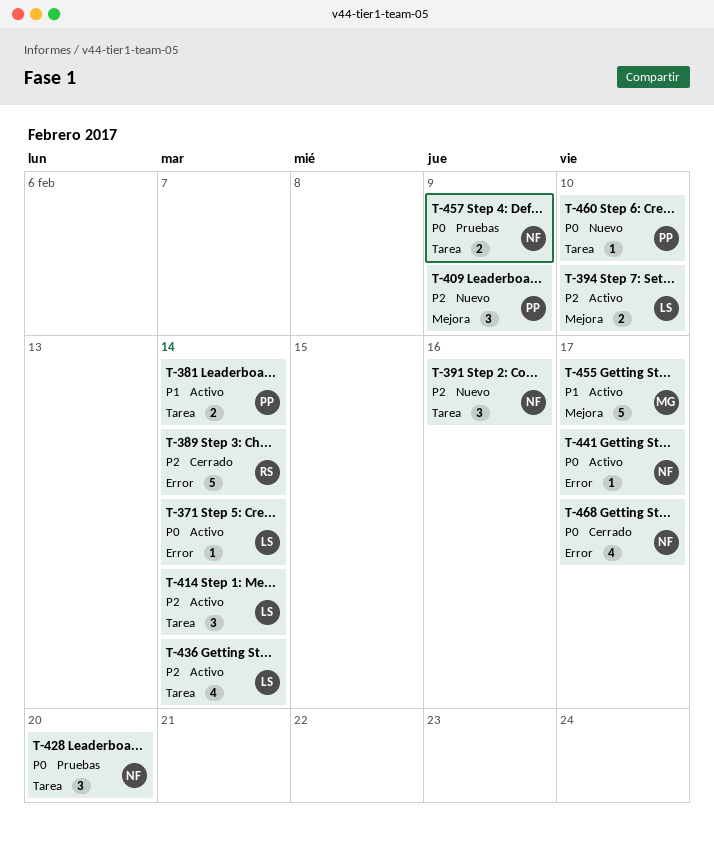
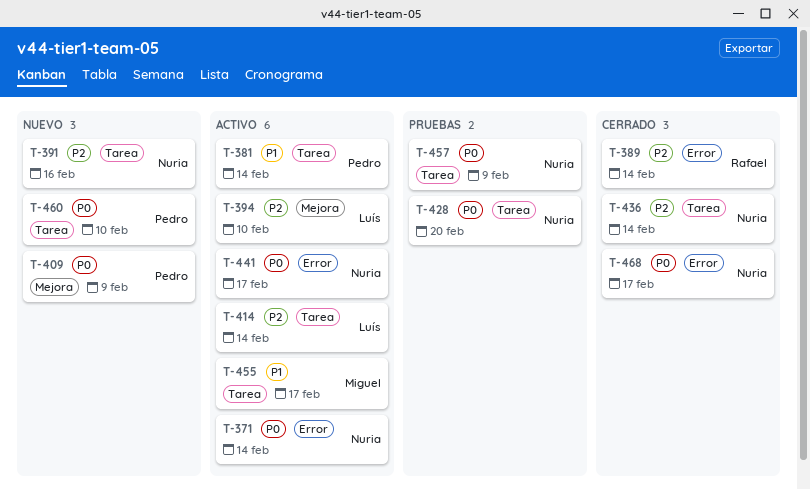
T-371, owner: Luís -> Nuria
T-409, priority: P2 -> P0
T-436, status: Activo -> Cerrado
T-436, owner: Luís -> Nuria
T-455, label: Mejora -> Tarea

